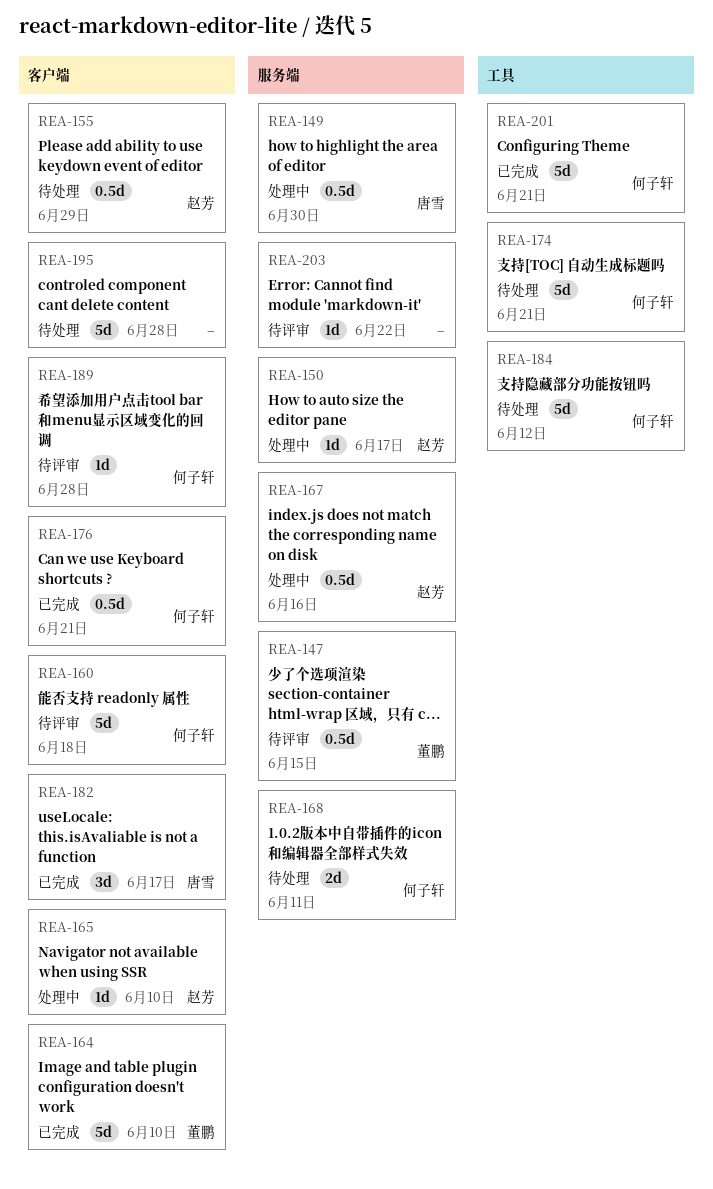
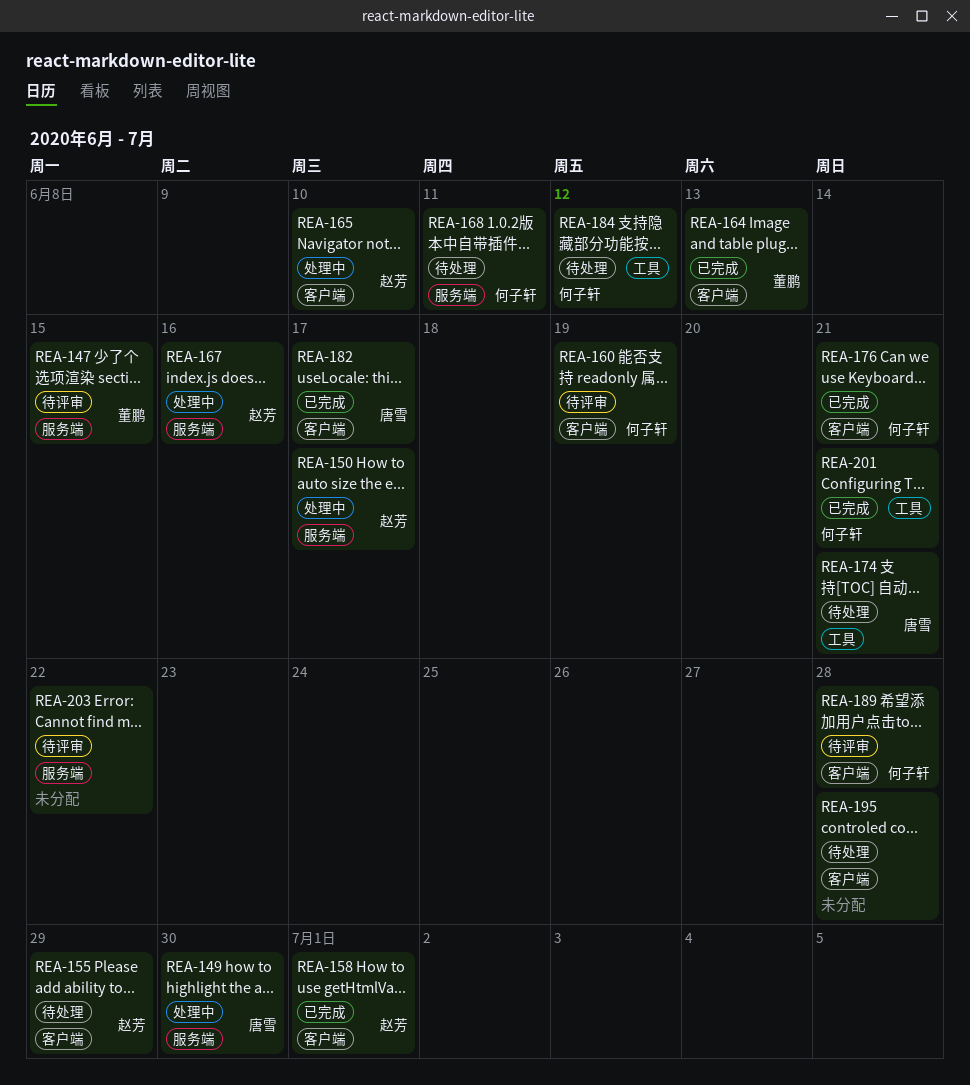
REA-158: none -> present
REA-160, due: Jun 18 -> Jun 19
REA-164, due: Jun 10 -> Jun 13
REA-174, owner: 何子轩 -> 唐雪

